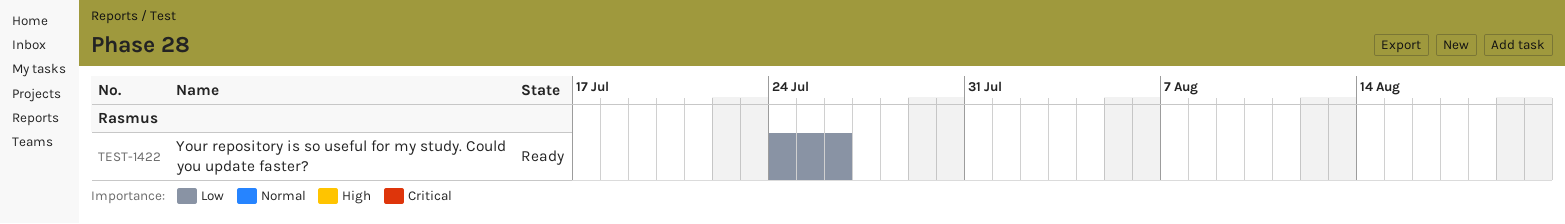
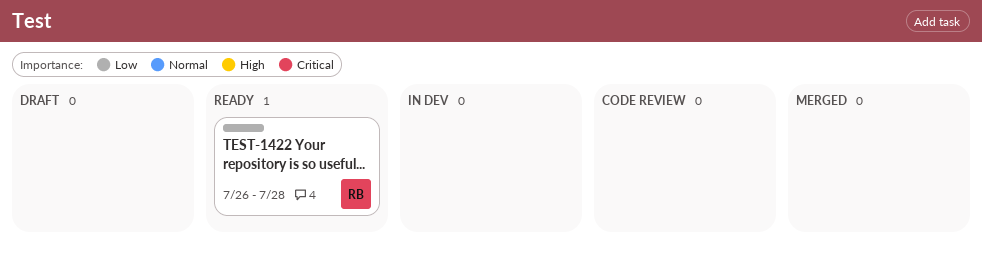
TEST-1422, start: Jul 24 -> Jul 26
TEST-1422, due: Jul 26 -> Jul 28

